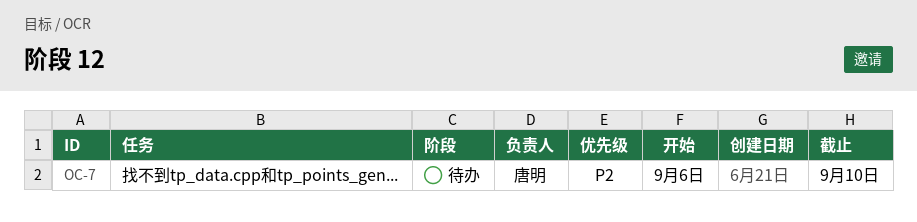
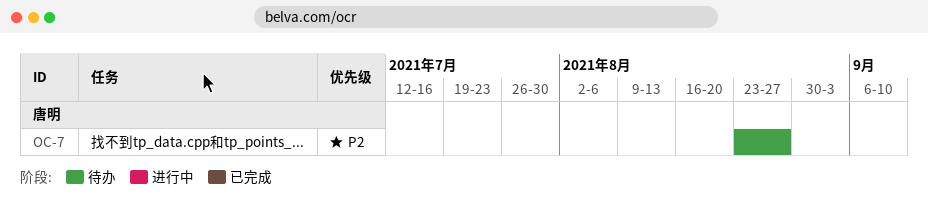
OC-7, start: Sep 6 -> Aug 23
OC-7, due: Sep 10 -> Aug 27

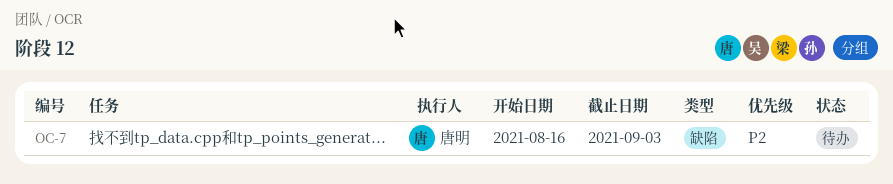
OC-7, start: Aug 23 -> Aug 16
OC-7, due: Aug 27 -> Sep 3

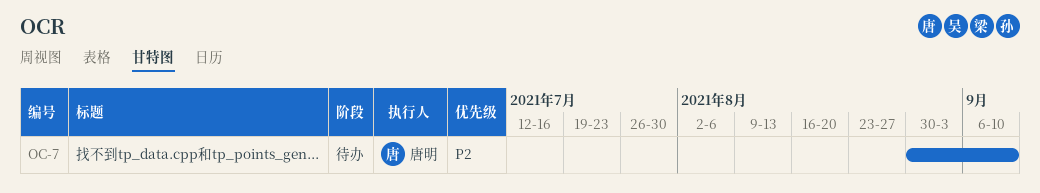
OC-7, start: Aug 16 -> Aug 30
OC-7, due: Sep 3 -> Sep 10

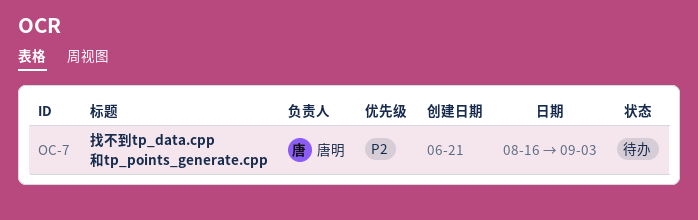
OC-7, start: Aug 30 -> Aug 16
OC-7, due: Sep 10 -> Sep 3

